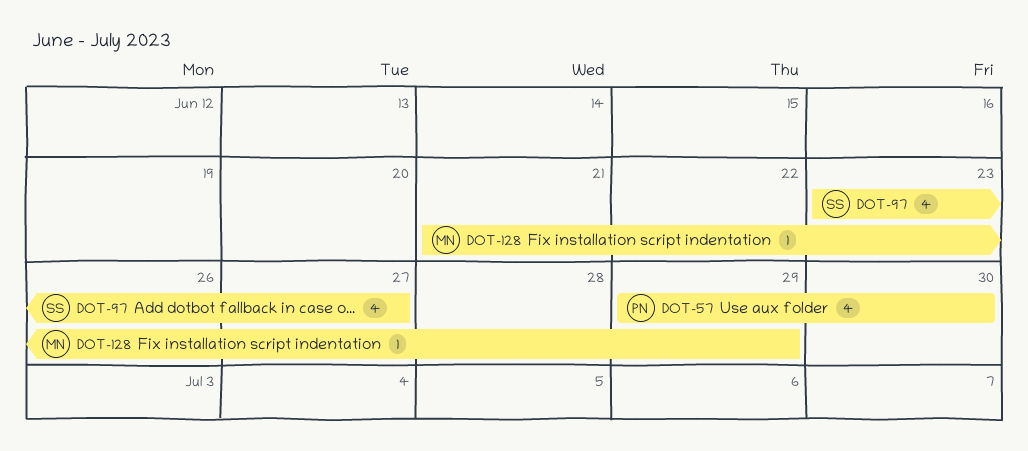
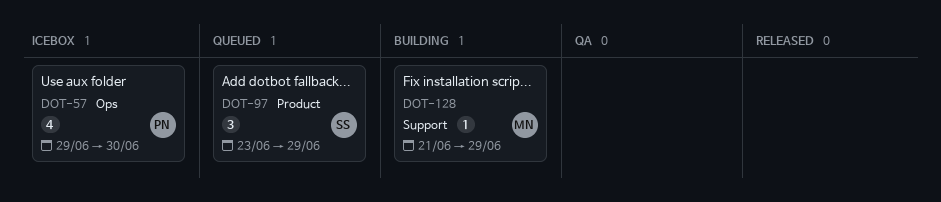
DOT-97, estimate: 4 -> 3
DOT-97, due: Jun 27 -> Jun 29

